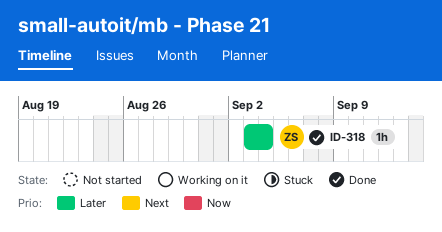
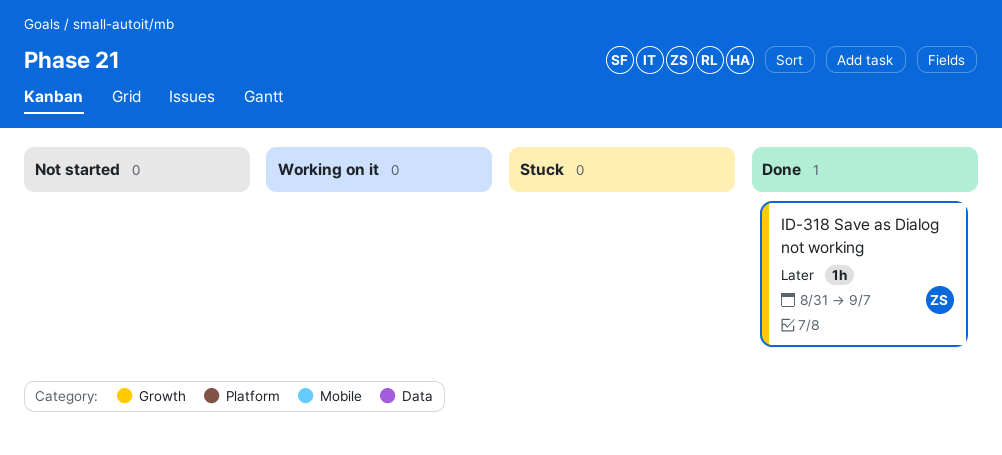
ID-318, start: Sep 3 -> Aug 31
ID-318, due: Sep 4 -> Sep 7

